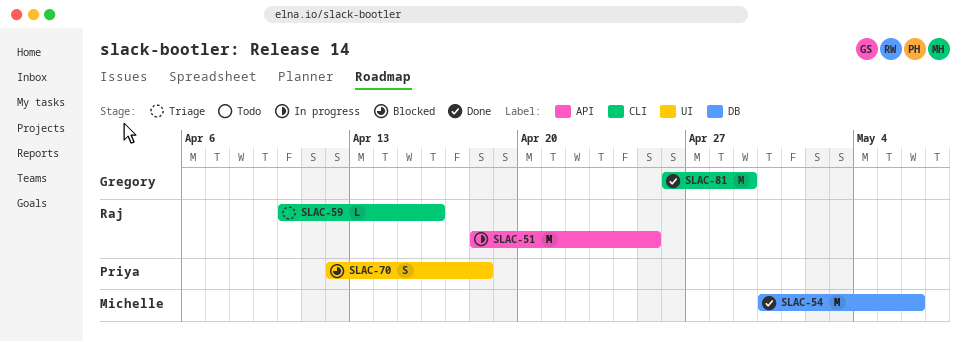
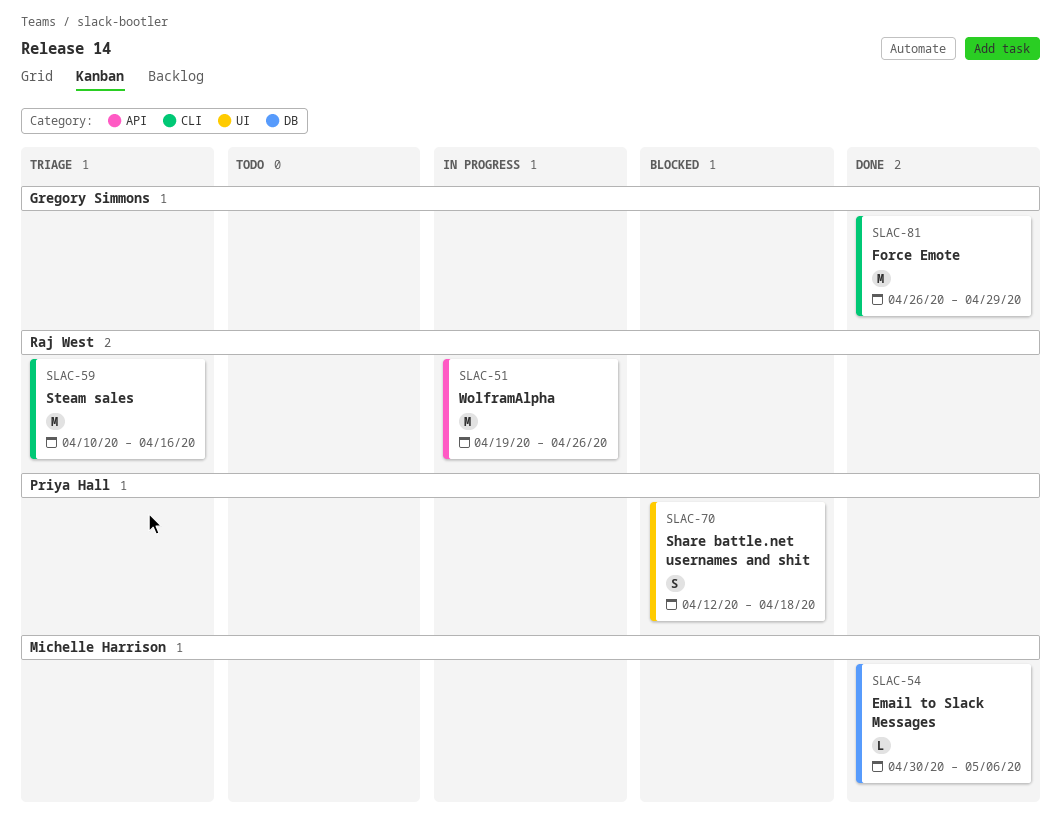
SLAC-51, start: Apr 18 -> Apr 19
SLAC-51, due: Apr 25 -> Apr 26
SLAC-54, estimate: M -> L
SLAC-59, estimate: L -> M

